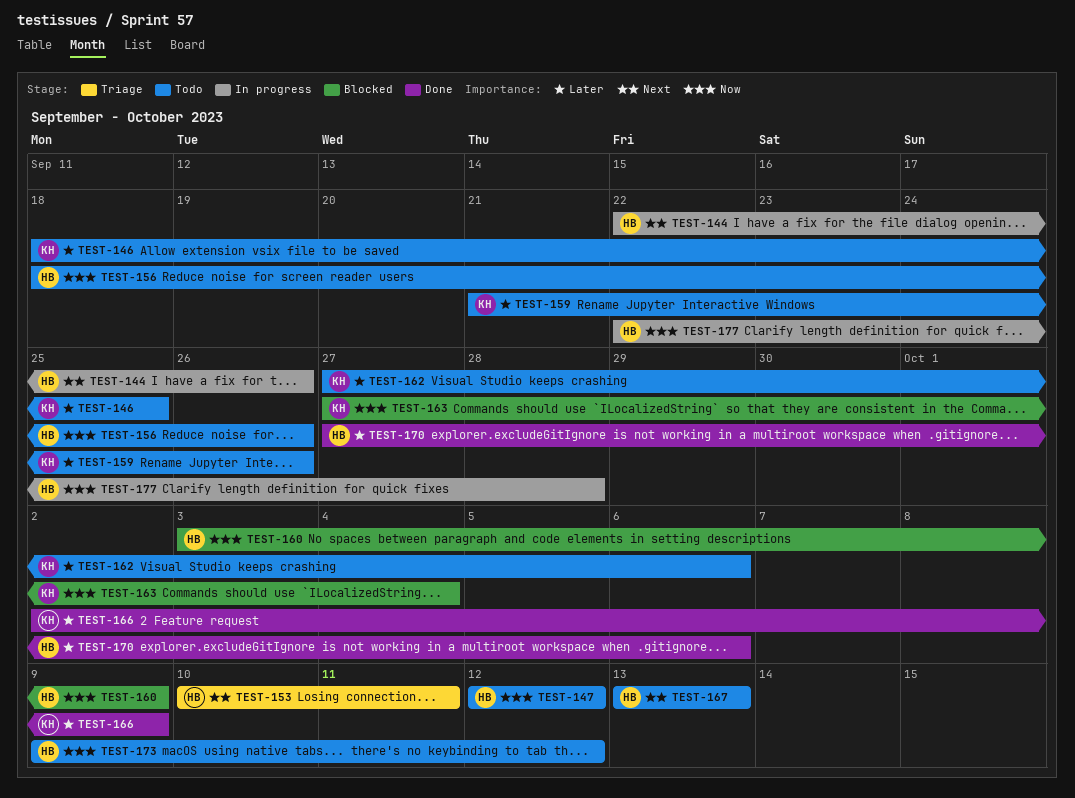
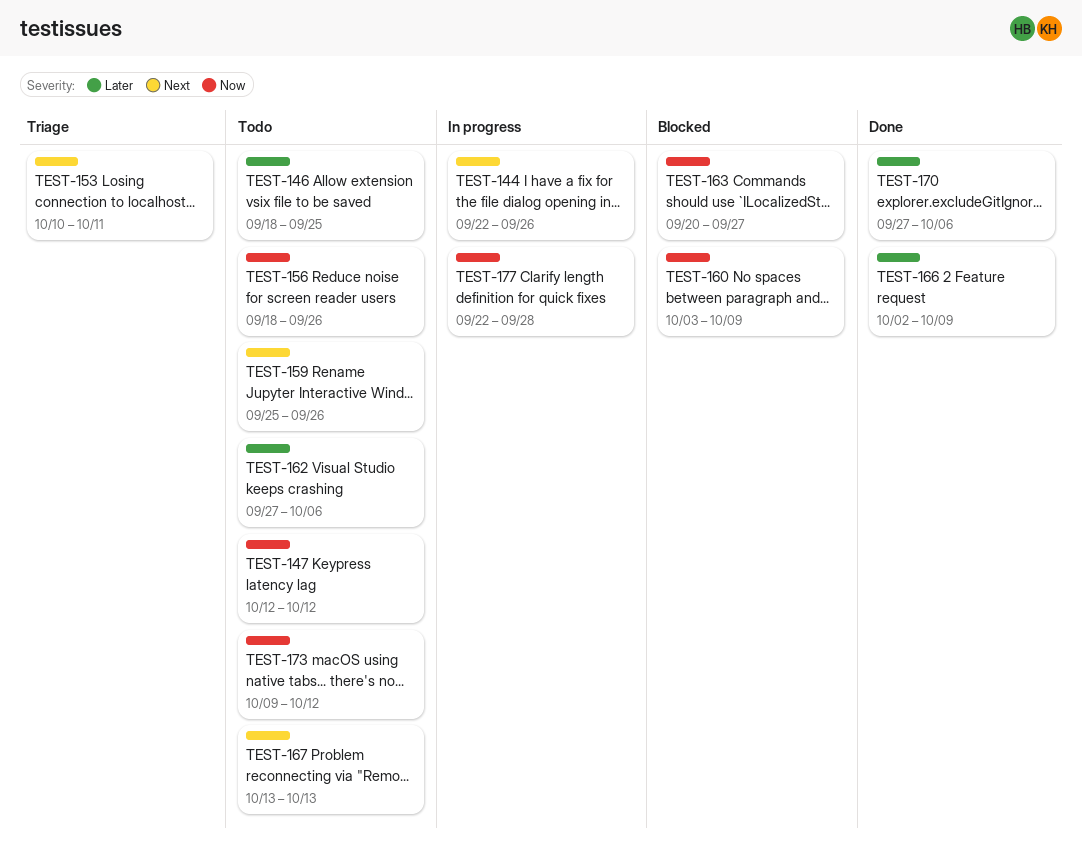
TEST-159, priority: Later -> Next
TEST-159, start: Sep 21 -> Sep 25
TEST-163, start: Sep 27 -> Sep 20
TEST-163, due: Oct 4 -> Sep 27

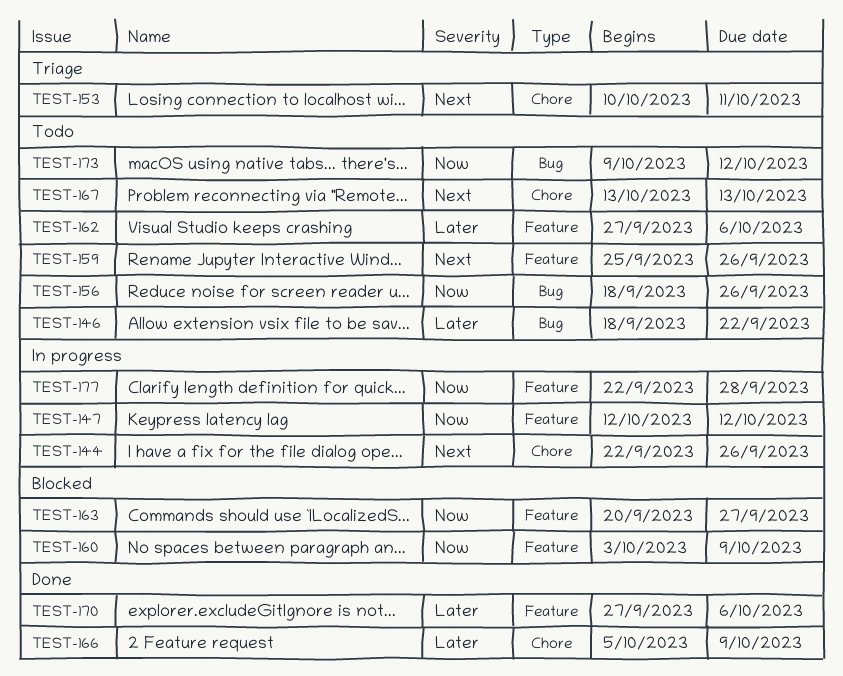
TEST-146, due: Sep 25 -> Sep 22
TEST-147, status: Todo -> In progress
TEST-166, start: Oct 2 -> Oct 5

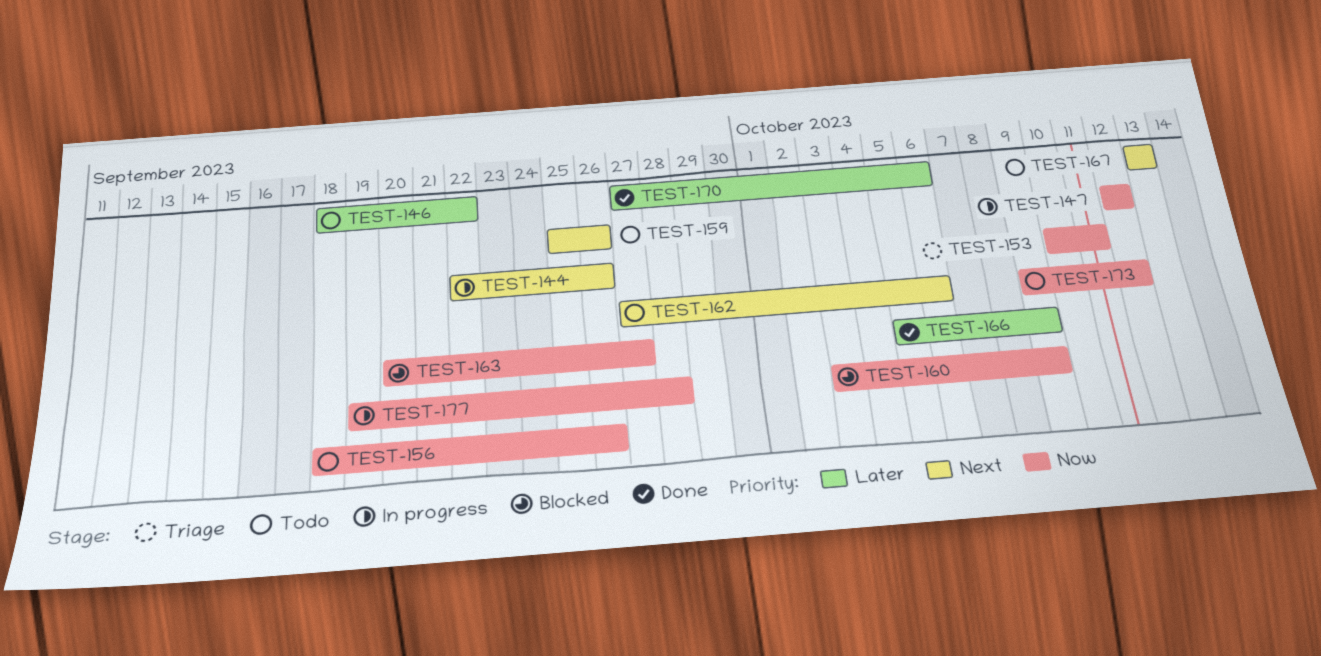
TEST-153, priority: Next -> Now
TEST-162, priority: Later -> Next
TEST-177, start: Sep 22 -> Sep 19

